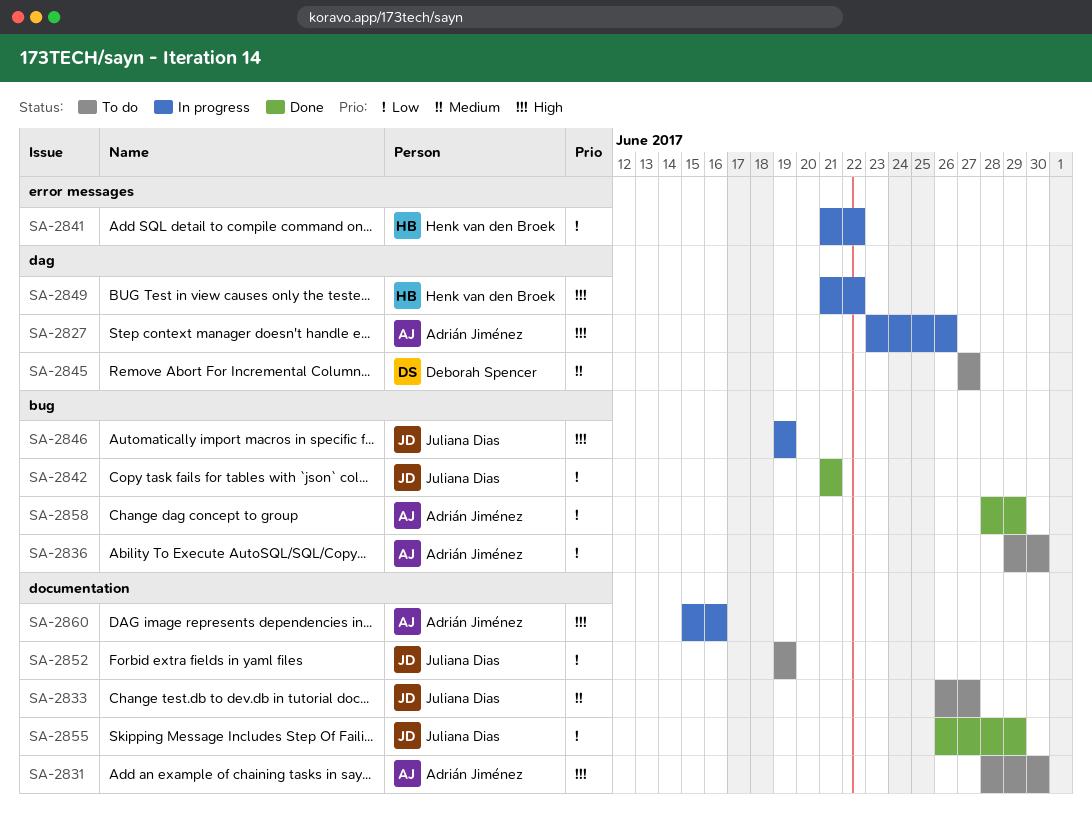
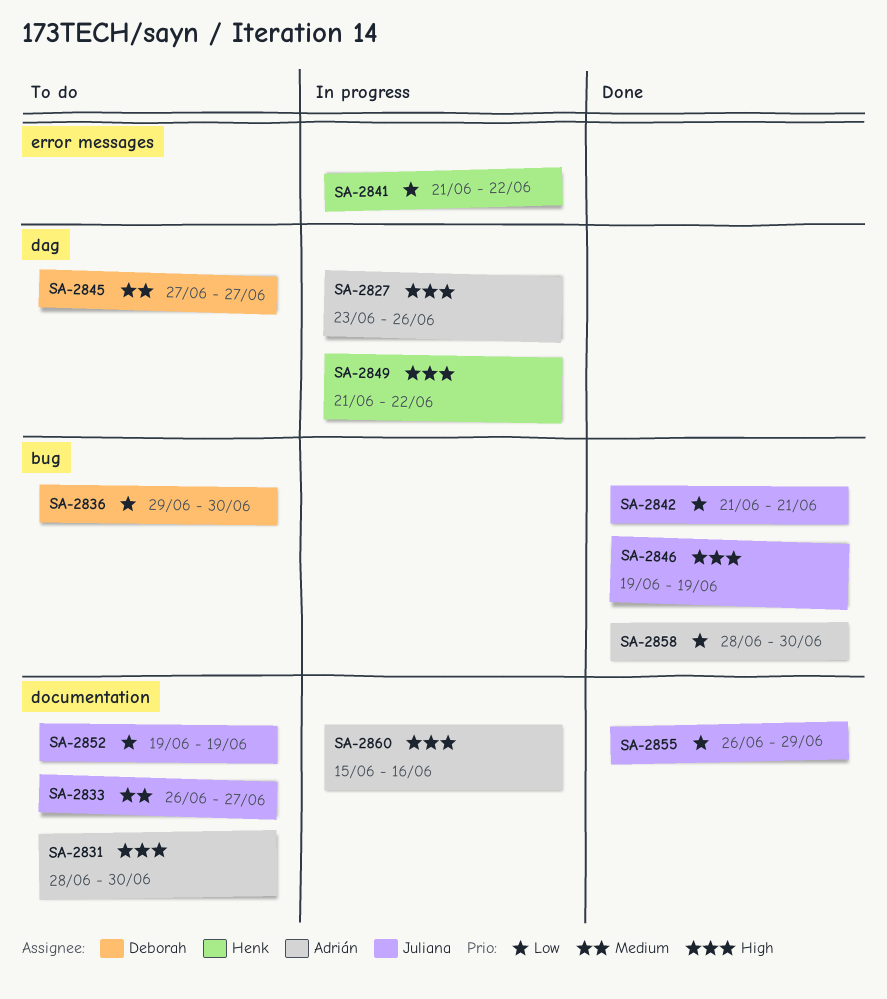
SA-2836, owner: Adrián Jiménez -> Deborah Spencer
SA-2846, status: In progress -> Done
SA-2858, due: Jun 29 -> Jun 30

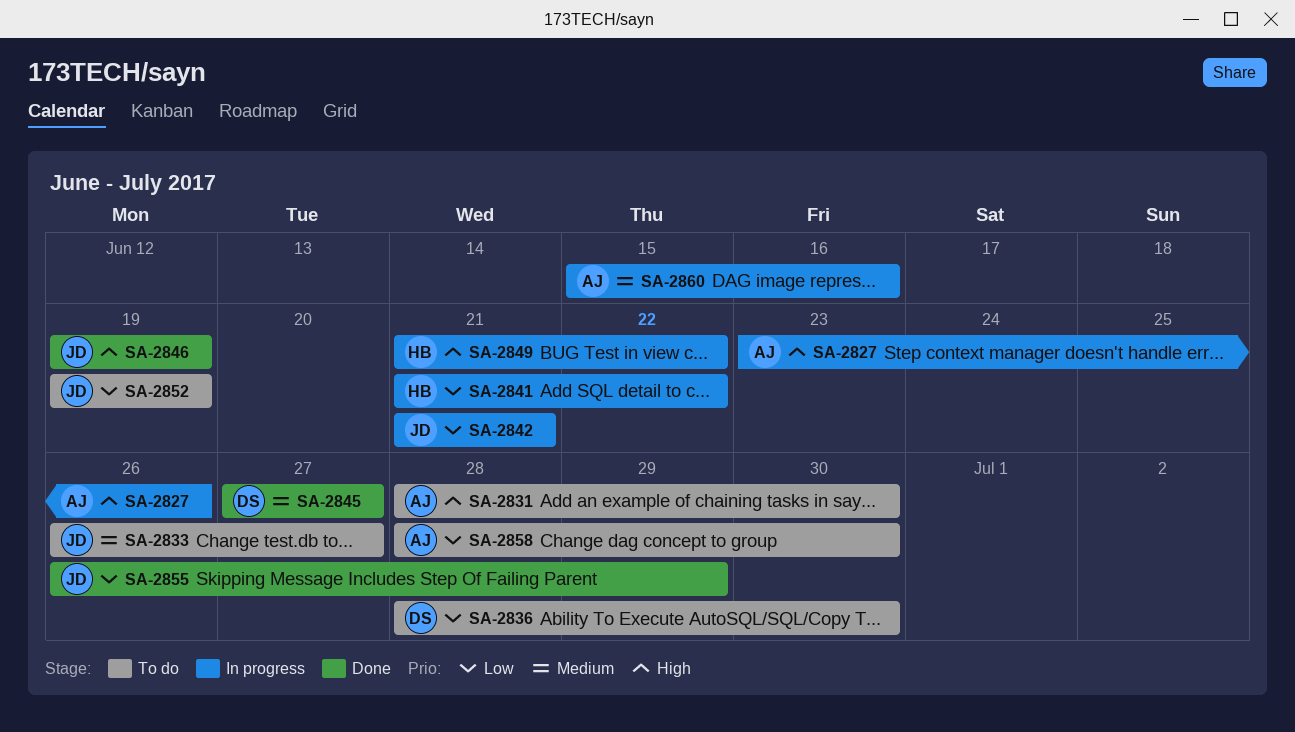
SA-2836, start: Jun 29 -> Jun 28
SA-2842, status: Done -> In progress
SA-2845, status: To do -> Done
SA-2858, status: Done -> To do
SA-2860, priority: High -> Medium

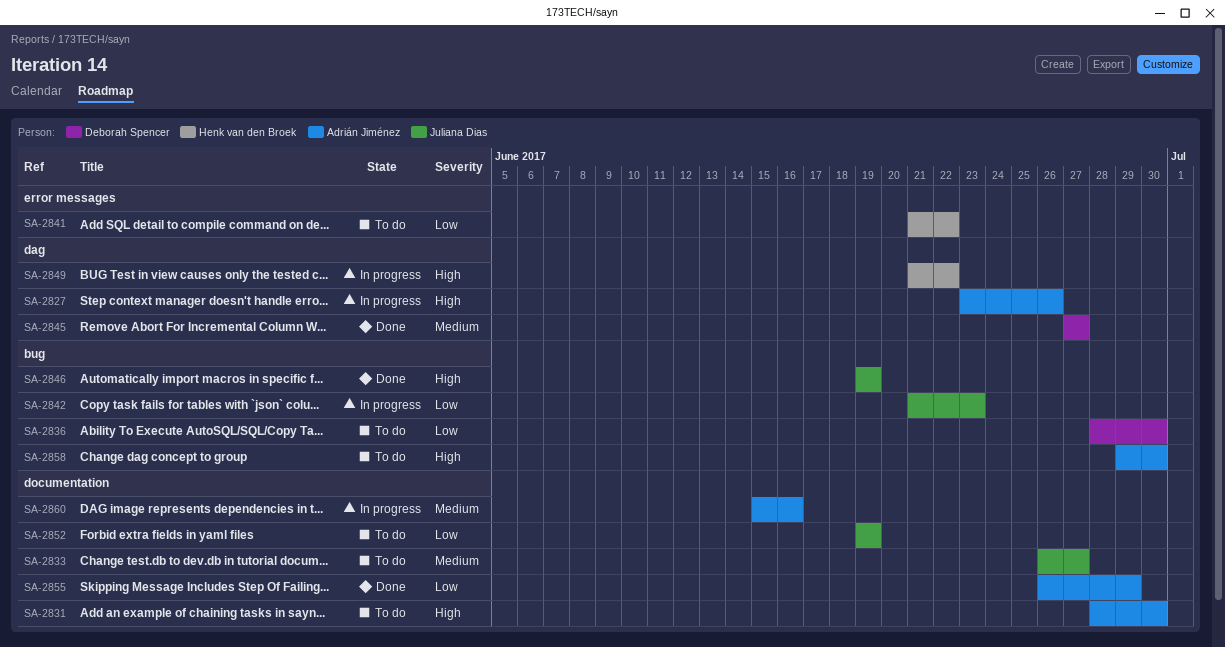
SA-2841, status: In progress -> To do
SA-2842, due: Jun 21 -> Jun 23
SA-2855, owner: Juliana Dias -> Adrián Jiménez
SA-2858, priority: Low -> High
SA-2858, start: Jun 28 -> Jun 29

